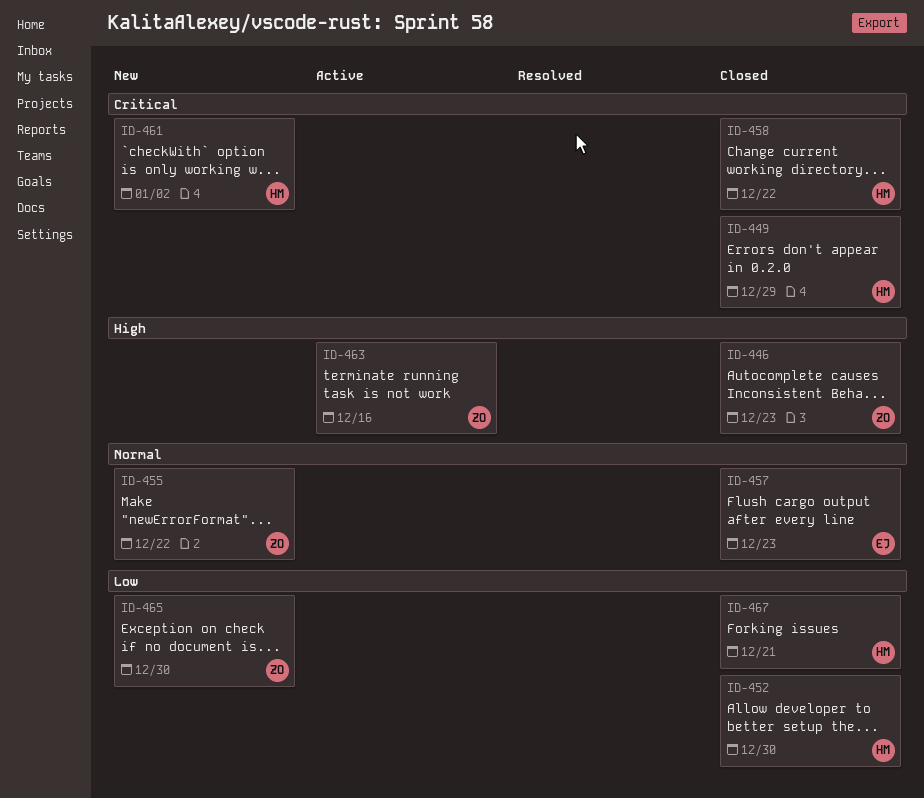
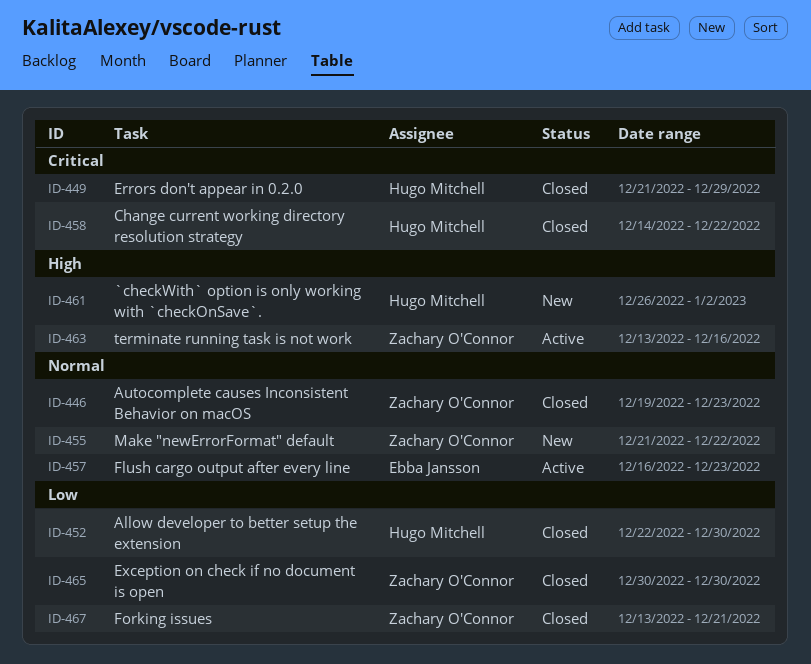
ID-446, priority: High -> Normal
ID-457, status: Closed -> Active
ID-461, priority: Critical -> High
ID-465, status: New -> Closed
ID-467, owner: Hugo Mitchell -> Zachary O'Connor

